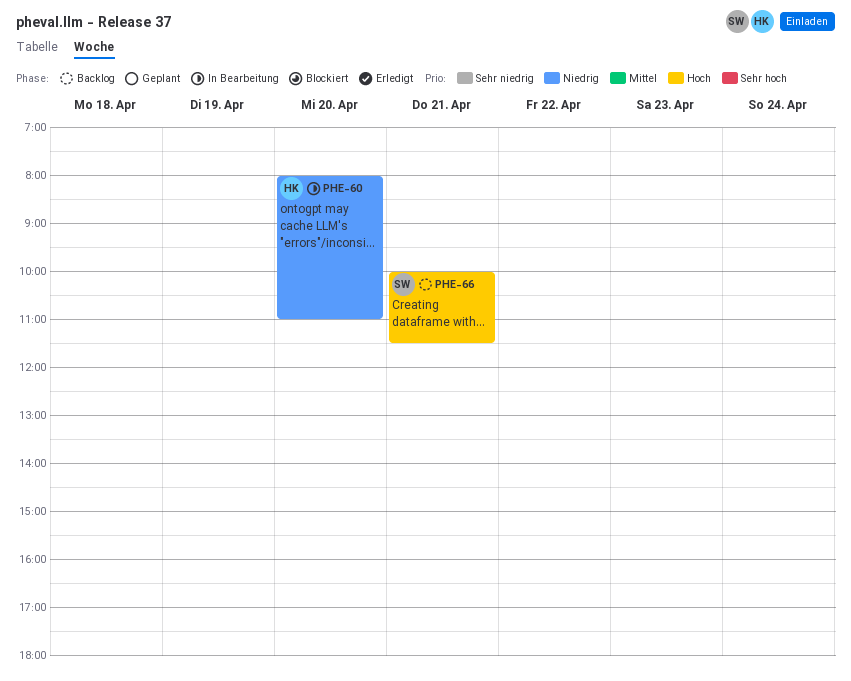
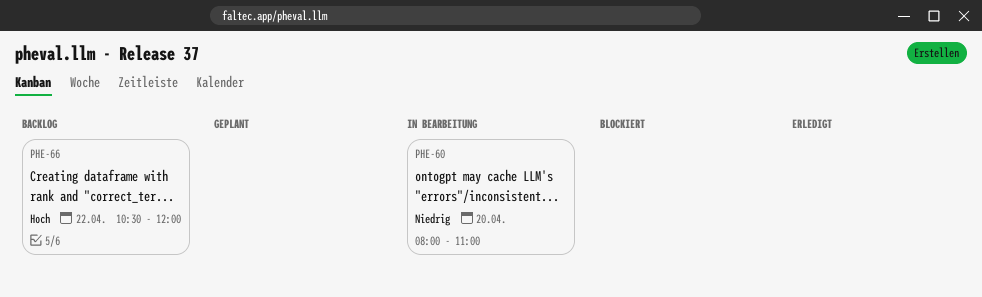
PHE-66, day: Apr 21 -> Apr 22
PHE-66, begins: 10:00 -> 10:30
PHE-66, ends: 11:30 -> 12:00

